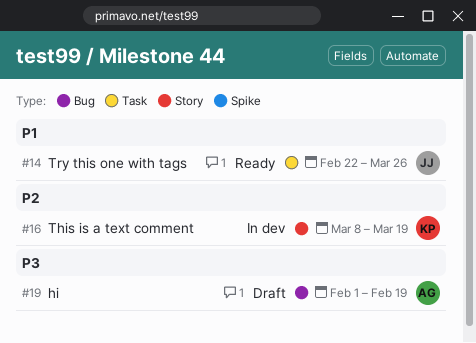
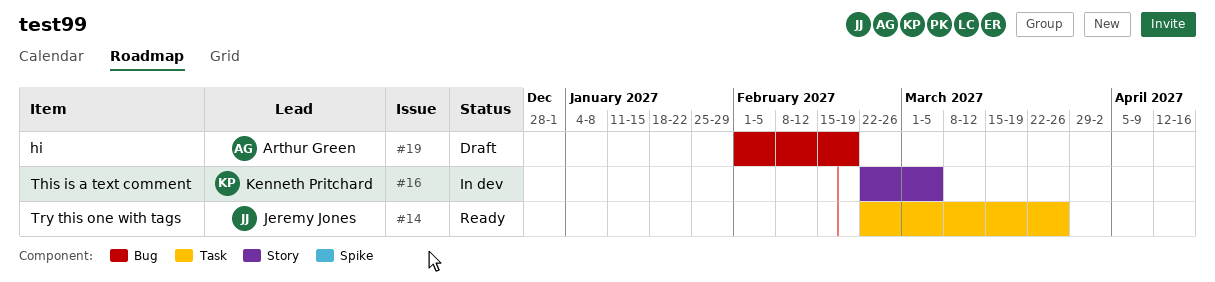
#16, start: Mar 8 -> Feb 22
#16, due: Mar 19 -> Mar 5

